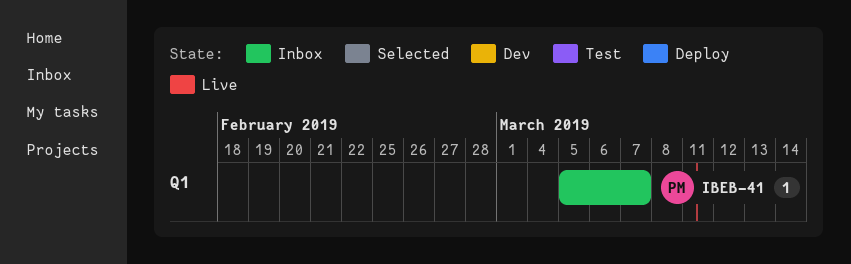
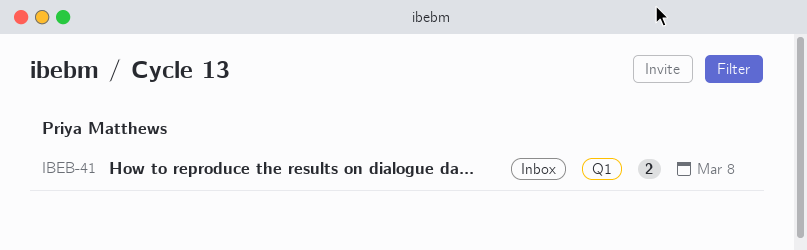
IBEB-41, estimate: 1 -> 2
IBEB-41, due: Mar 7 -> Mar 8

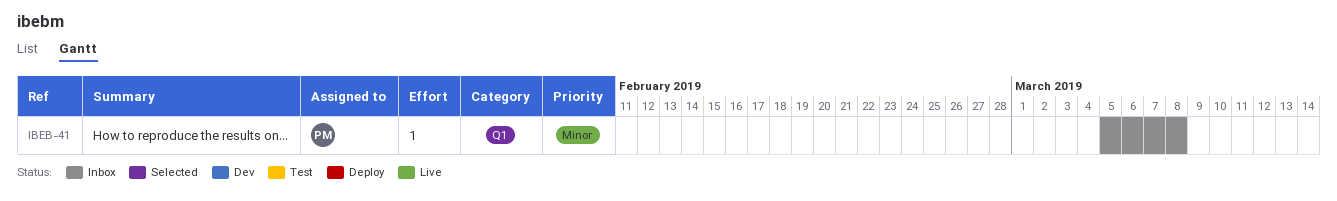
IBEB-41, estimate: 2 -> 1

